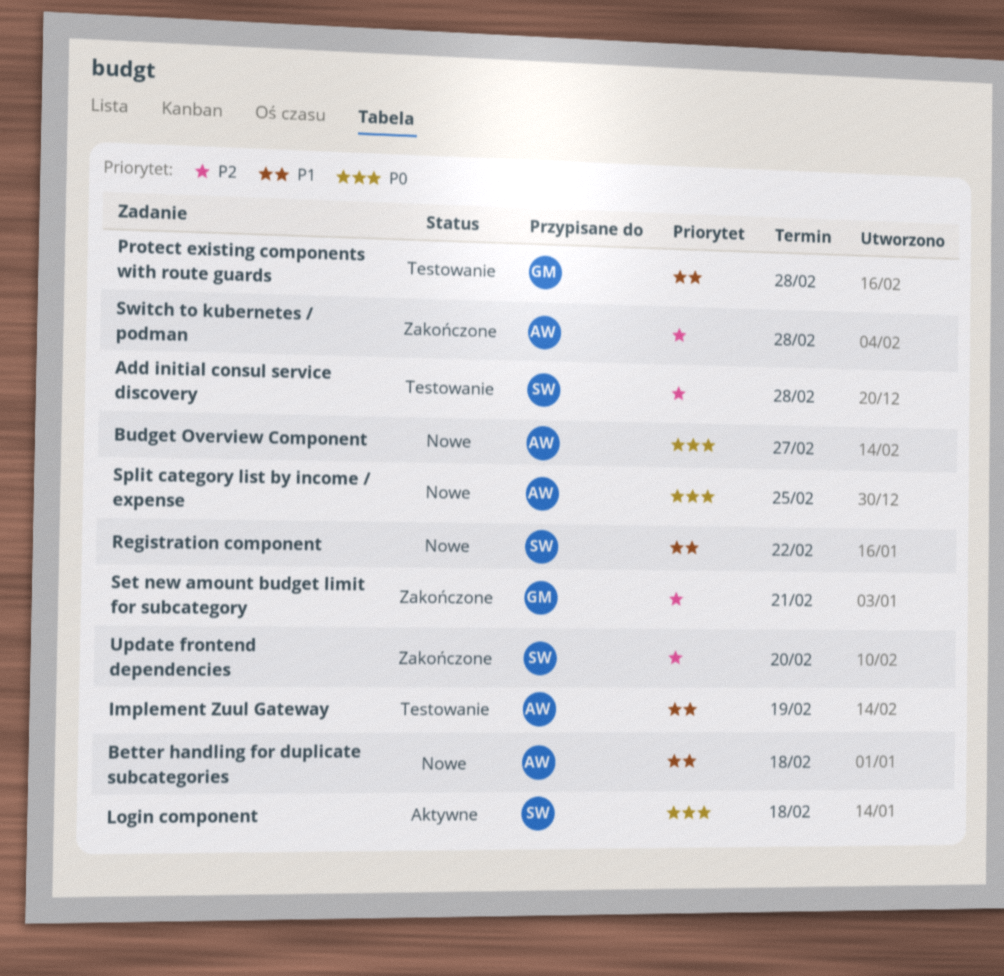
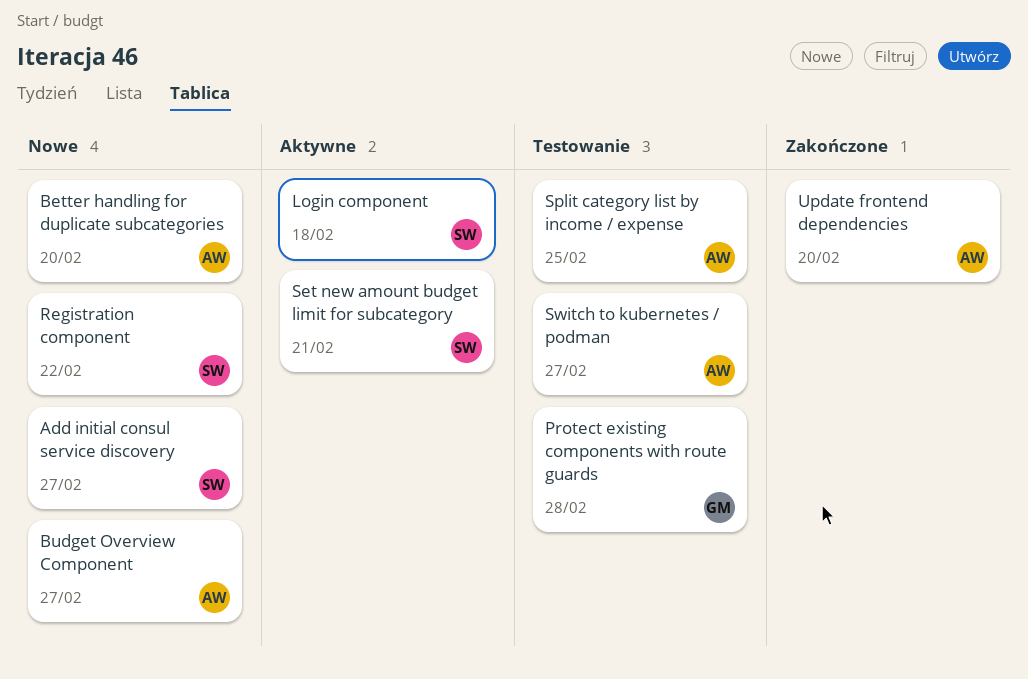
Add initial consul service discovery, status: Testowanie -> Nowe
Add initial consul service discovery, due: Feb 28 -> Feb 27
Better handling for duplicate subcategories, due: Feb 18 -> Feb 20
Implement Zuul Gateway: present -> none
Set new amount budget limit for subcategory, status: Zakończone -> Aktywne
Set new amount budget limit for subcategory, owner: GM -> SW
Split category list by income / expense, status: Nowe -> Testowanie
Switch to kubernetes / podman, status: Zakończone -> Testowanie
Switch to kubernetes / podman, due: Feb 28 -> Feb 27
Update frontend dependencies, owner: SW -> AW

